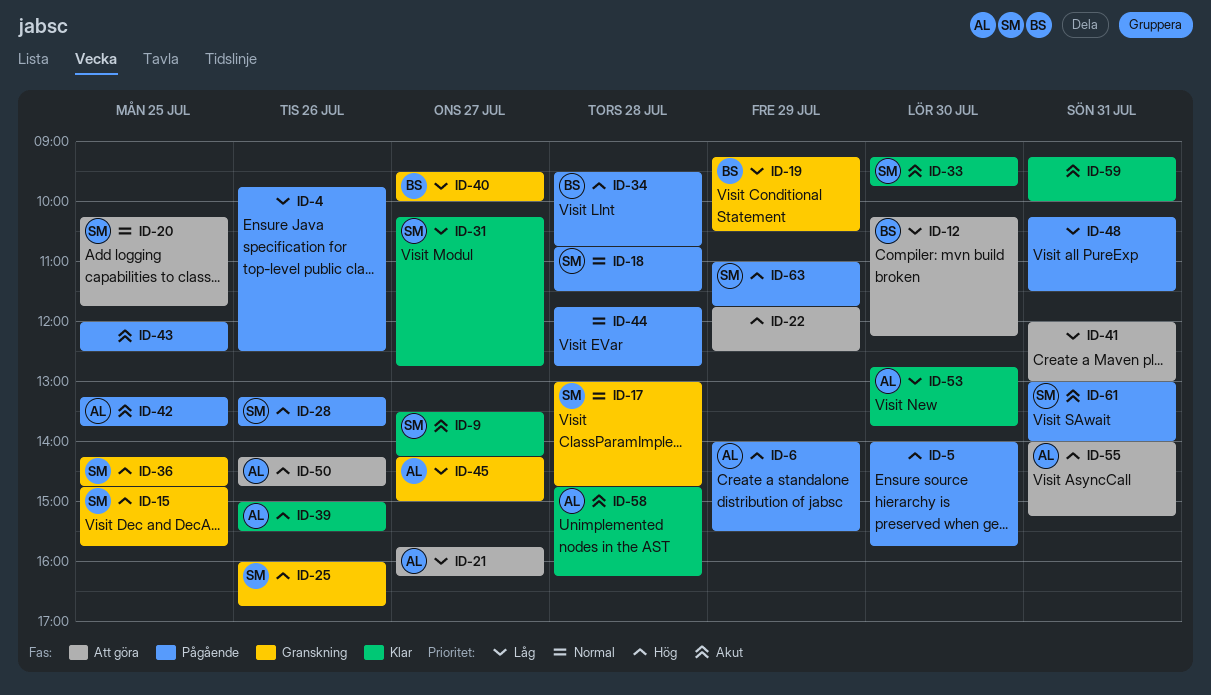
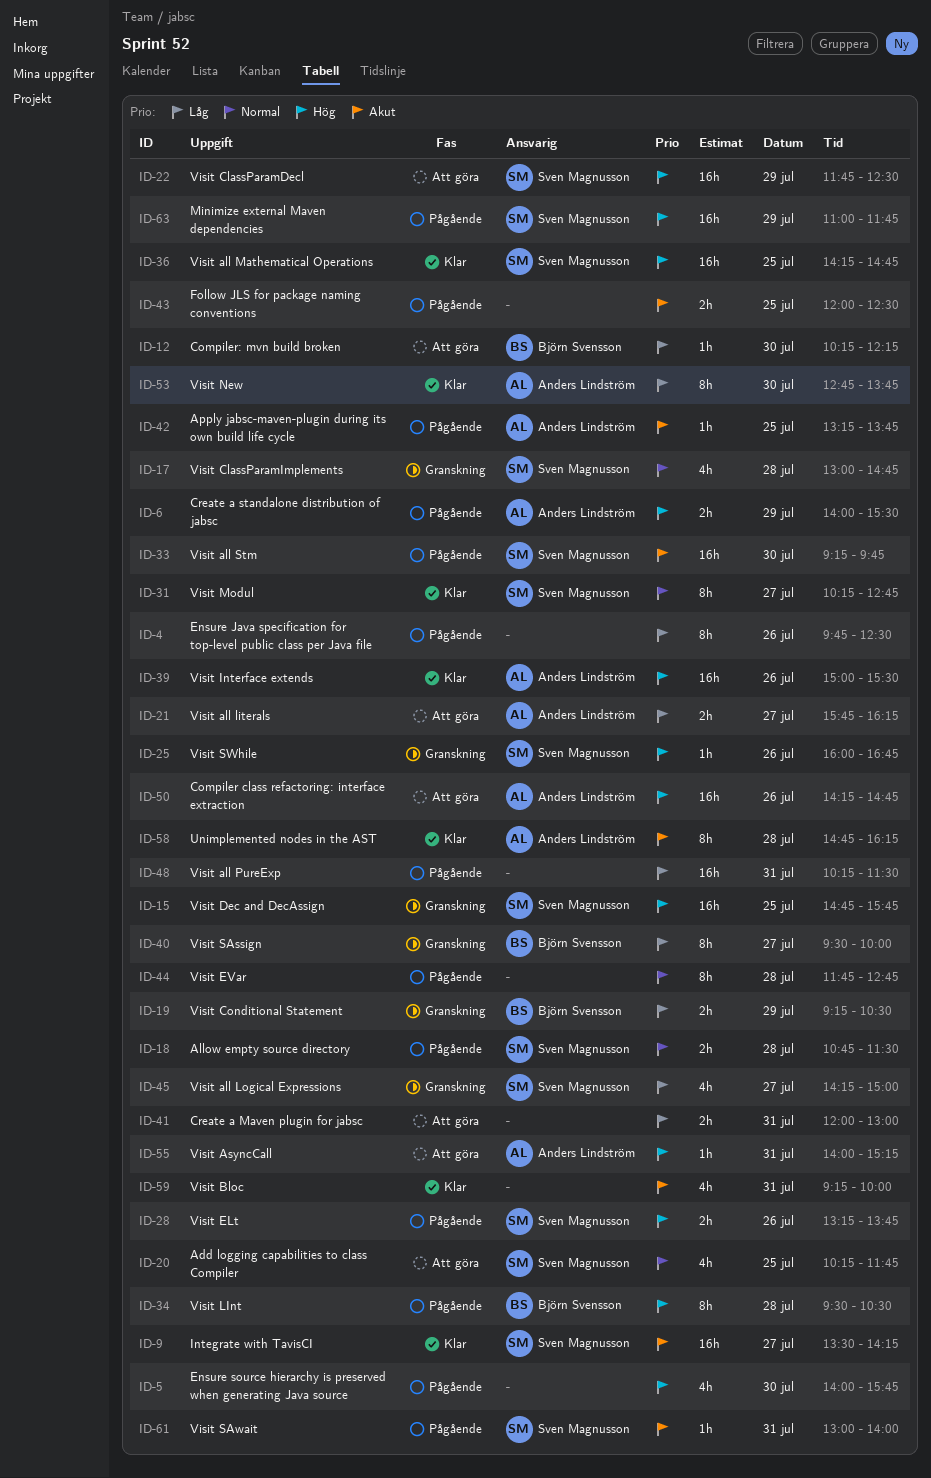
ID-22, owner: none -> Sven Magnusson
ID-31, priority: Låg -> Normal
ID-33, status: Klar -> Pågående
ID-34, ends: 10:45 -> 10:30
ID-36, status: Granskning -> Klar
ID-45, owner: Anders Lindström -> Sven Magnusson

